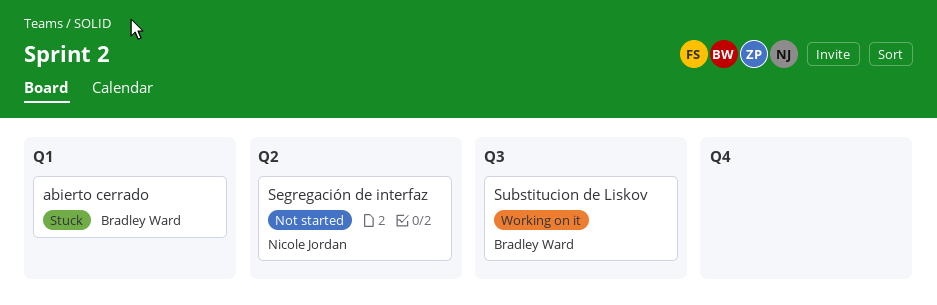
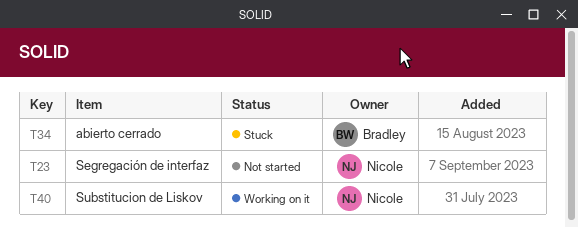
Substitucion de Liskov, owner: Bradley Ward -> Nicole Jordan

